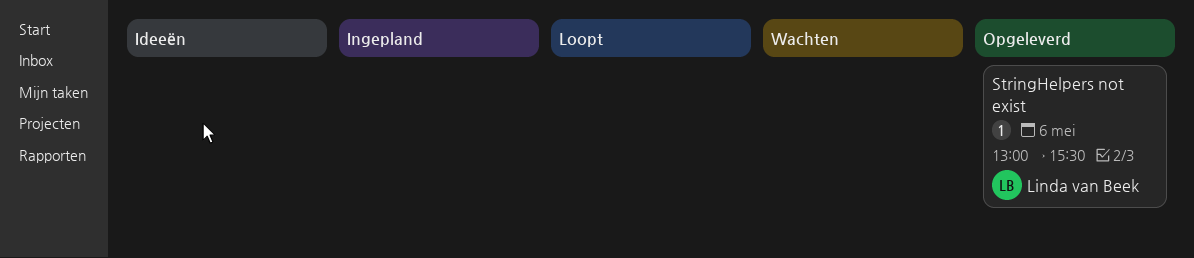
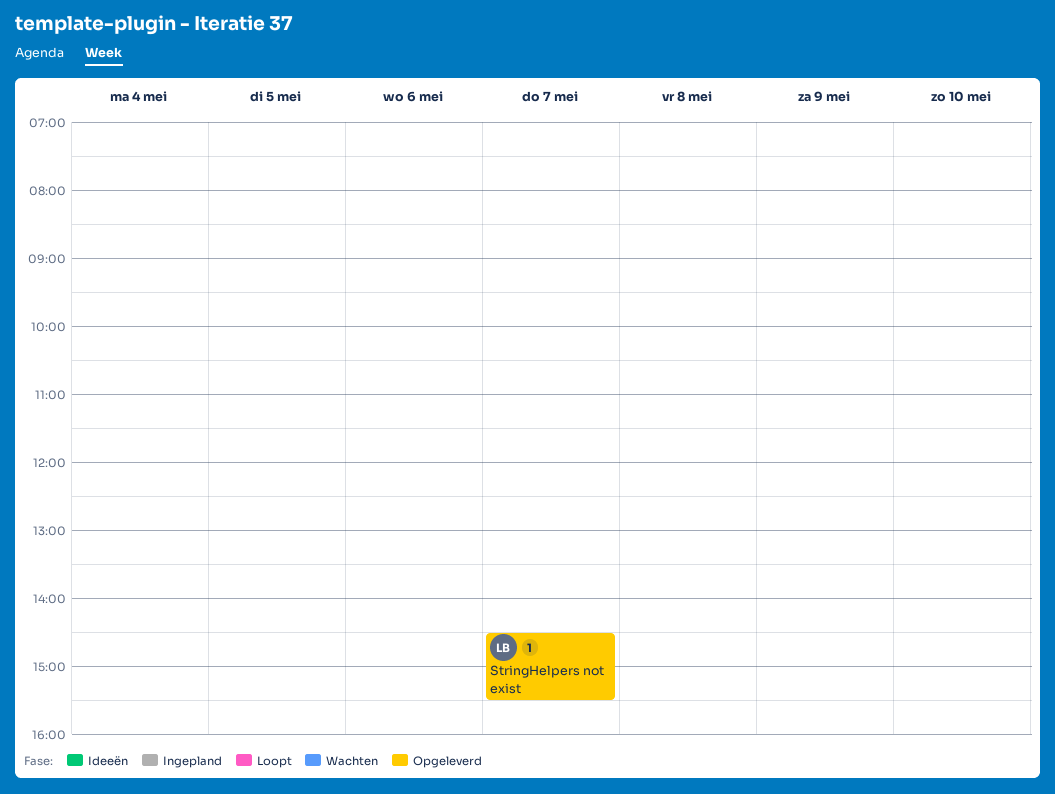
StringHelpers not exist, day: May 6 -> May 7
StringHelpers not exist, begins: 13:00 -> 14:30

